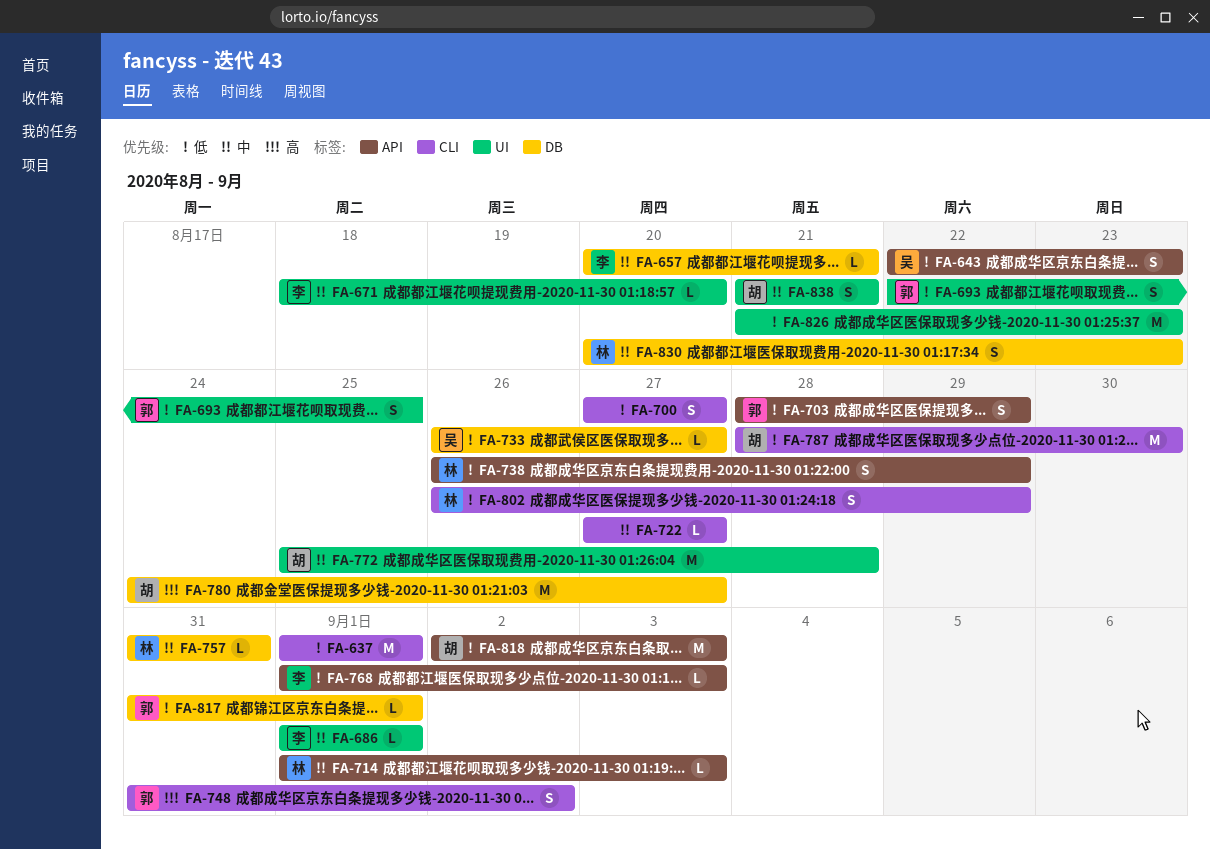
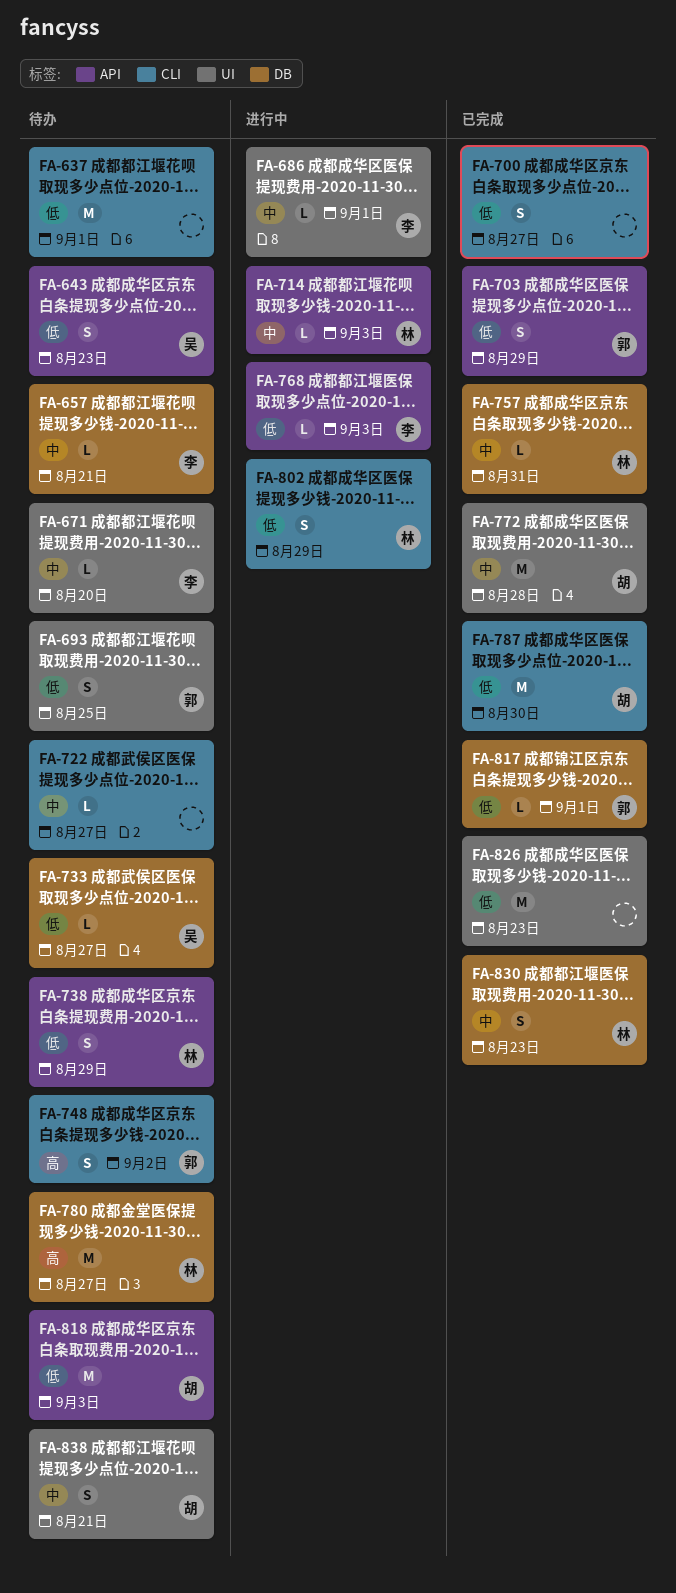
FA-780, owner: 胡 -> 林

